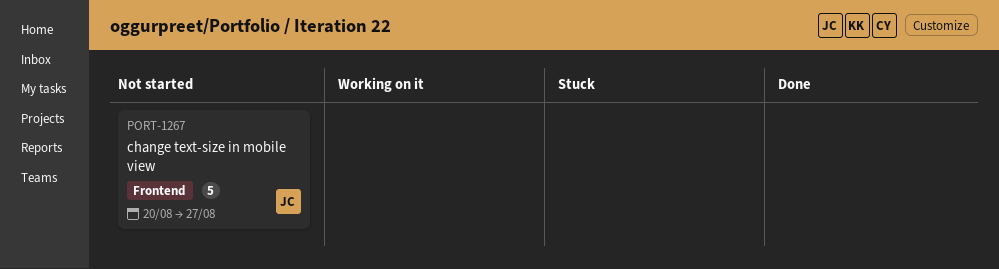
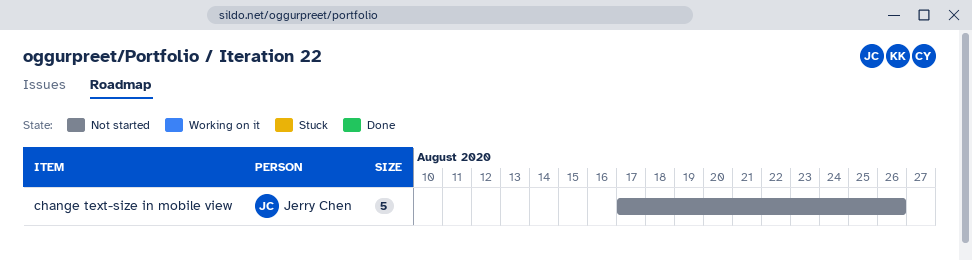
change text-size in mobile view, start: Aug 20 -> Aug 17
change text-size in mobile view, due: Aug 27 -> Aug 26

